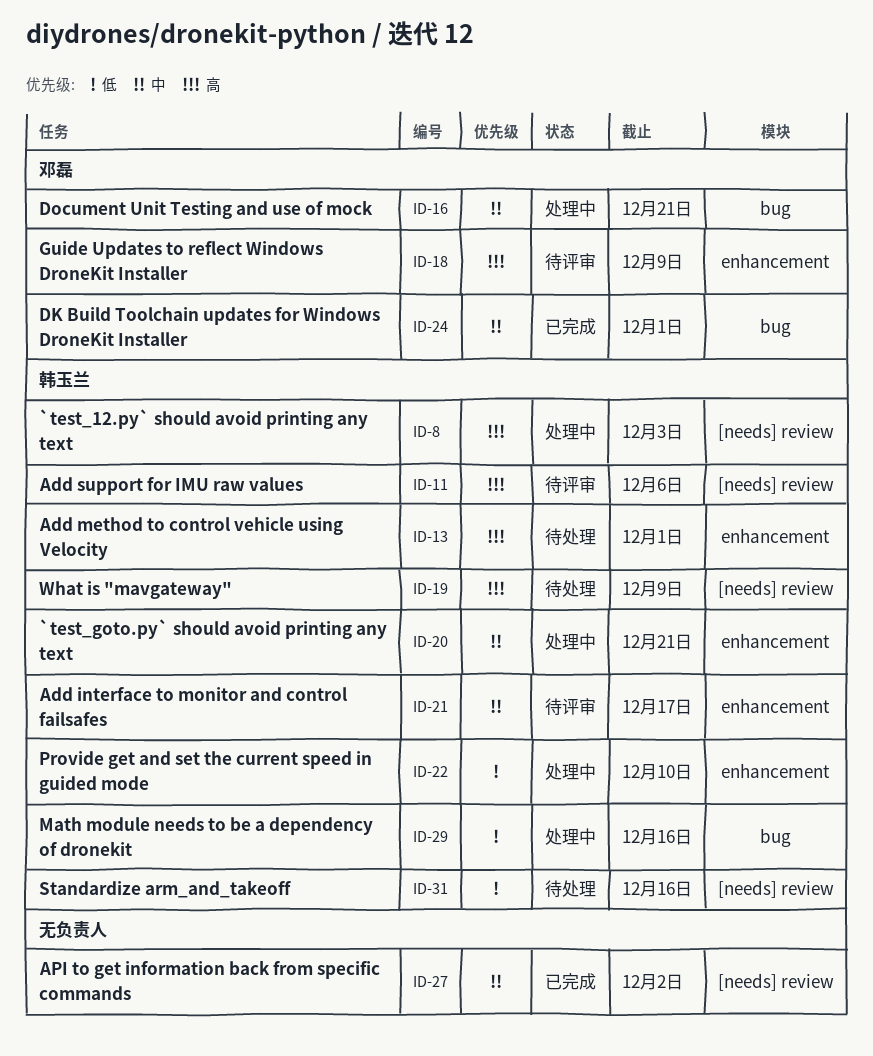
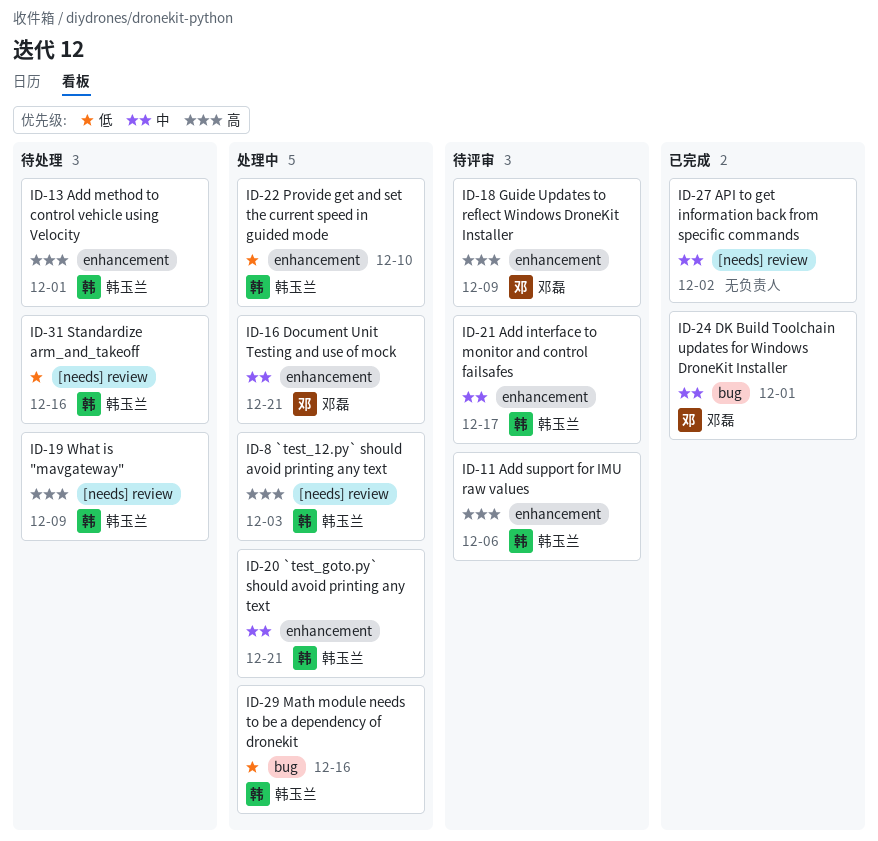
ID-11, label: [needs] review -> enhancement
ID-16, label: bug -> enhancement

